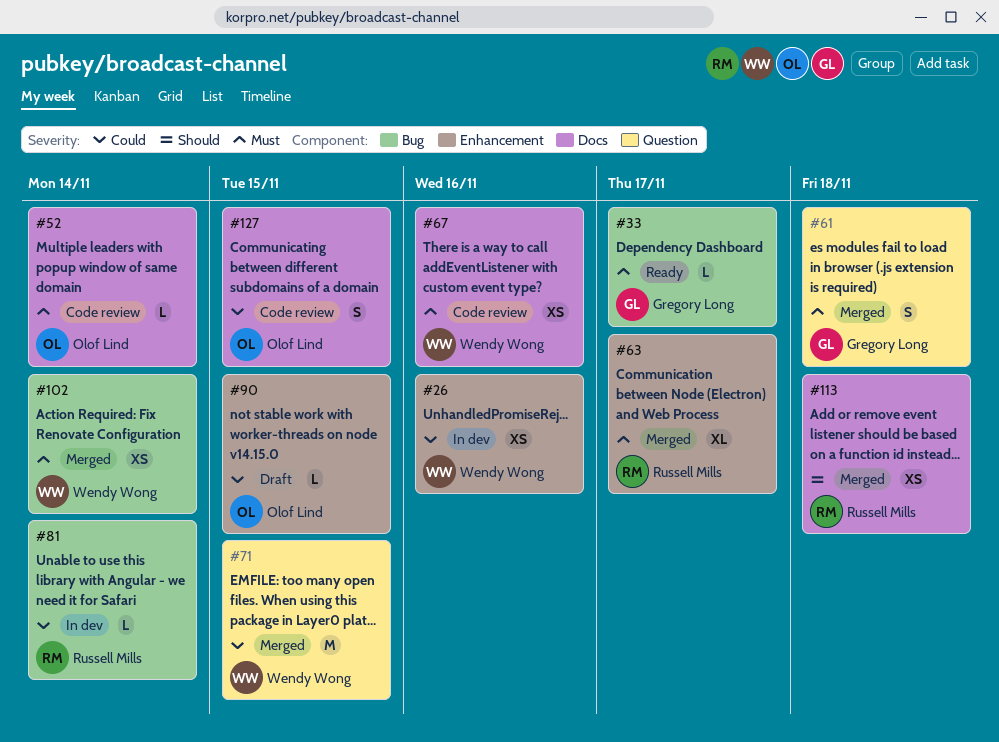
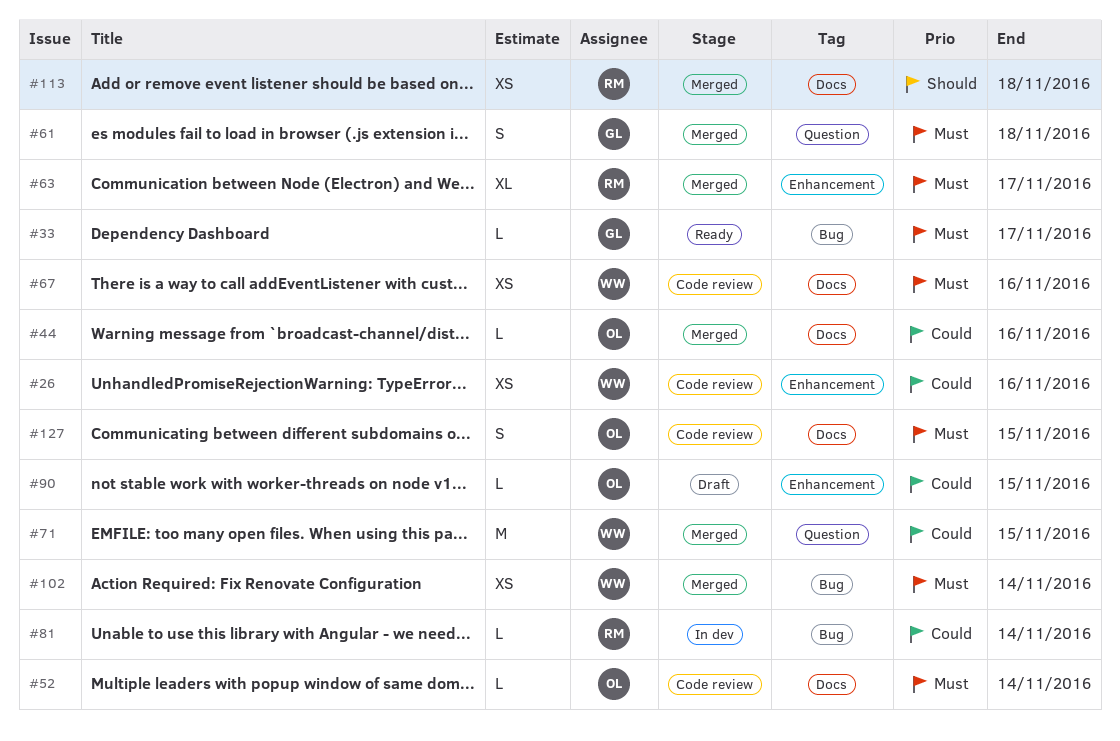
#26, status: In dev -> Code review
#44: none -> present
#127, priority: Could -> Must

